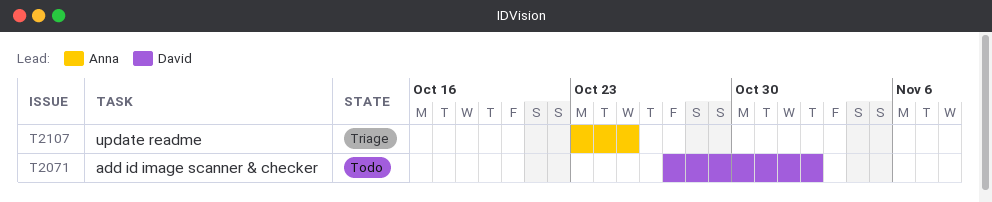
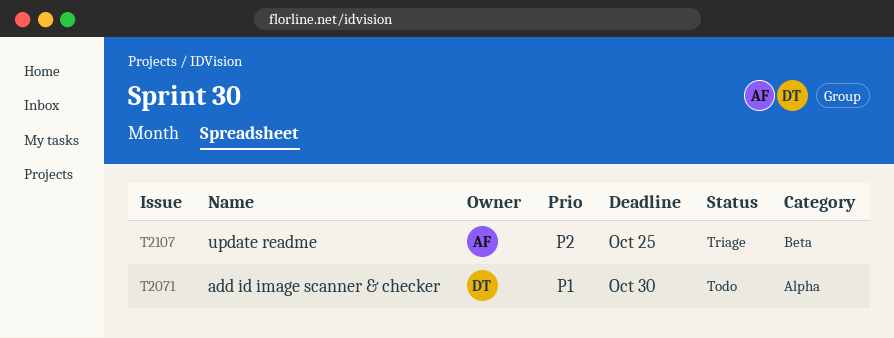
T2071, due: Nov 2 -> Oct 30

